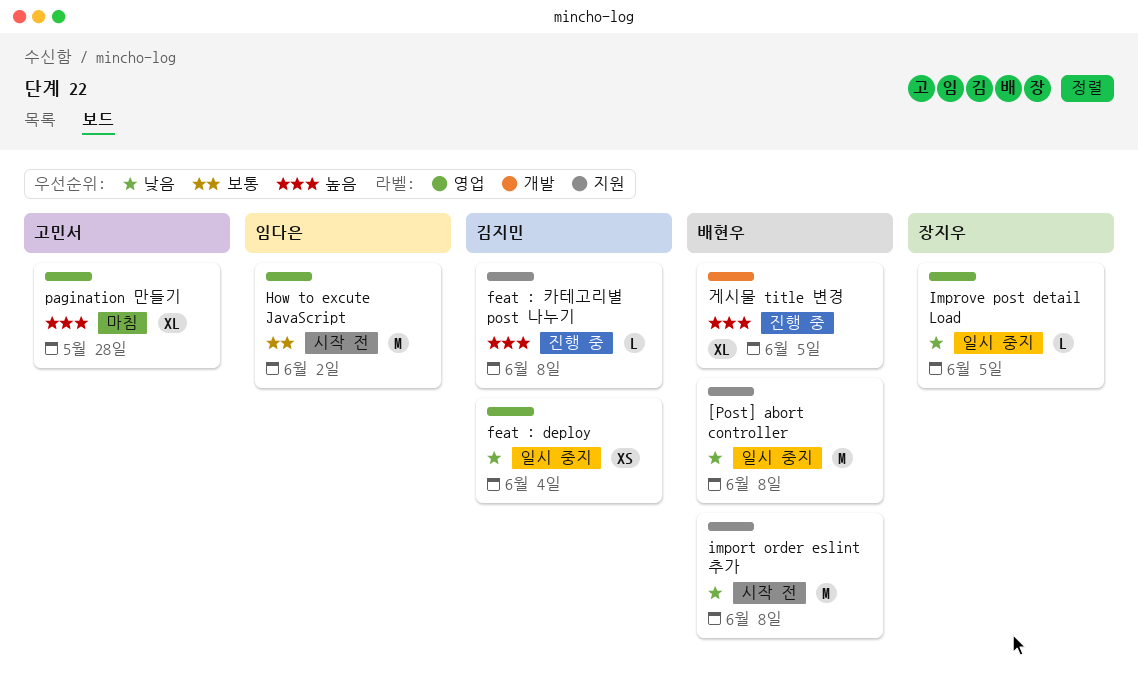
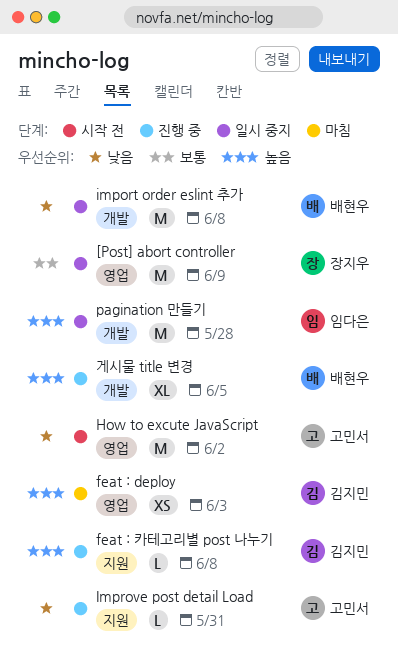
[Post] abort controller, owner: 배현우 -> 장지우
[Post] abort controller, priority: 낮음 -> 보통
[Post] abort controller, label: 지원 -> 영업
[Post] abort controller, due: Jun 8 -> Jun 9
feat : deploy, status: 일시 중지 -> 마침
feat : deploy, priority: 낮음 -> 높음
feat : deploy, due: Jun 4 -> Jun 3
How to excute JavaScript, owner: 임다은 -> 고민서
How to excute JavaScript, priority: 보통 -> 낮음
import order eslint 추가, status: 시작 전 -> 일시 중지
import order eslint 추가, label: 지원 -> 개발
Improve post detail Load, status: 일시 중지 -> 진행 중
Improve post detail Load, owner: 장지우 -> 고민서
Improve post detail Load, label: 영업 -> 지원
Improve post detail Load, due: Jun 5 -> May 31
pagination 만들기, status: 마침 -> 일시 중지
pagination 만들기, owner: 고민서 -> 임다은
pagination 만들기, label: 영업 -> 개발
pagination 만들기, estimate: XL -> M

